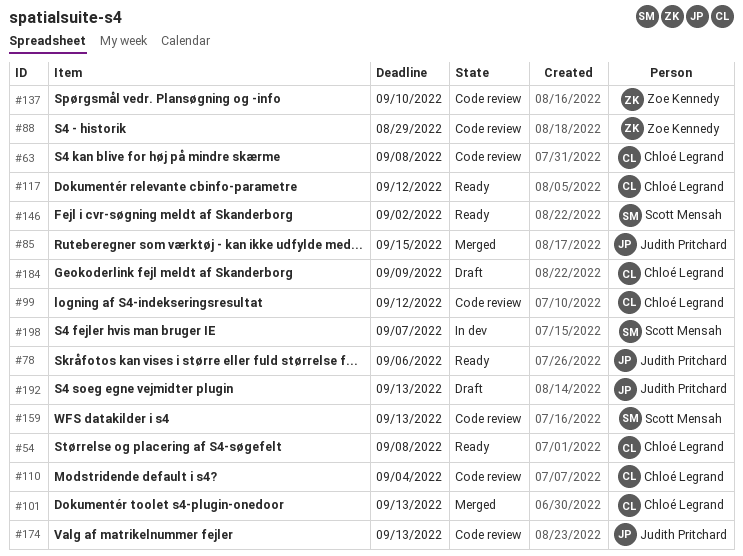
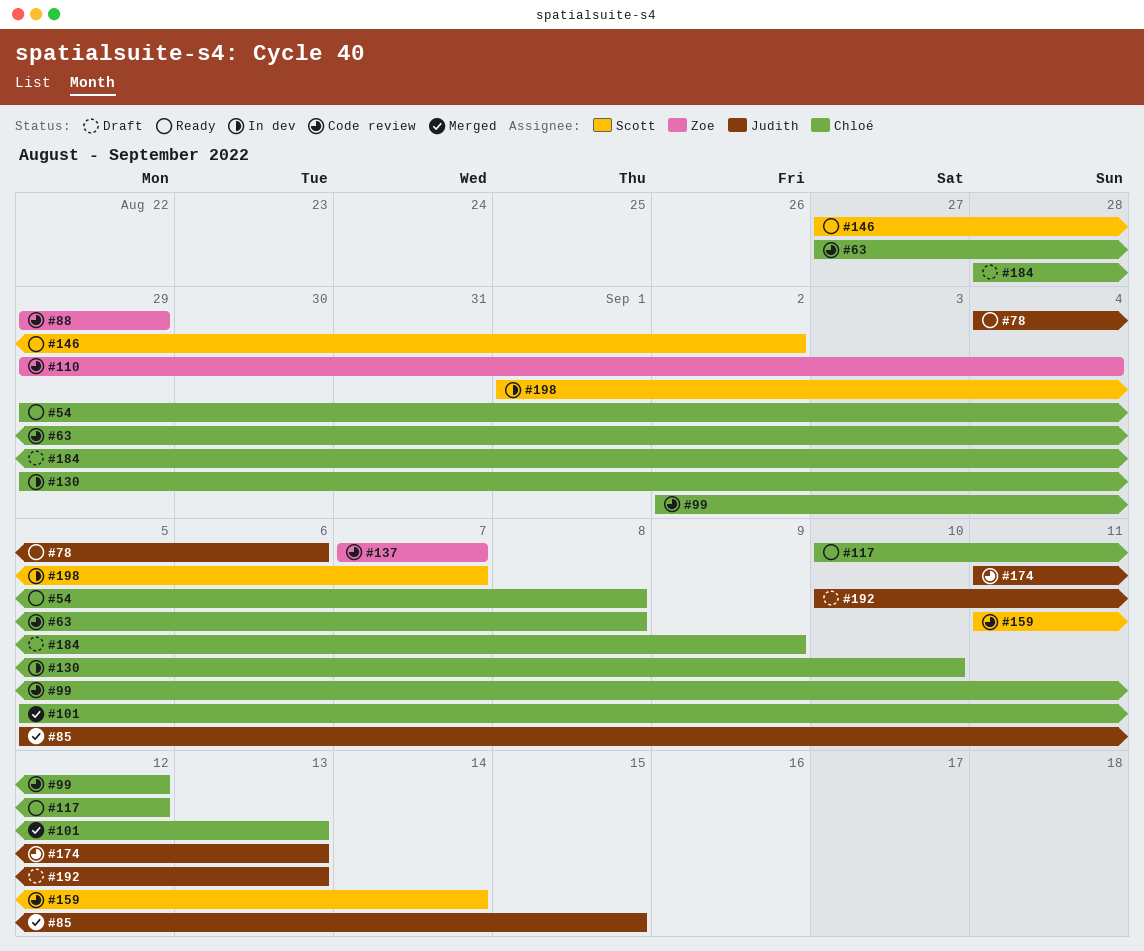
#110, owner: Chloé Legrand -> Zoe Kennedy
#130: none -> present
#137, due: Sep 10 -> Sep 7
#159, due: Sep 13 -> Sep 14

